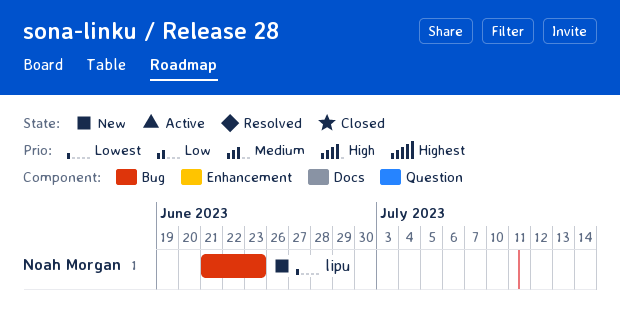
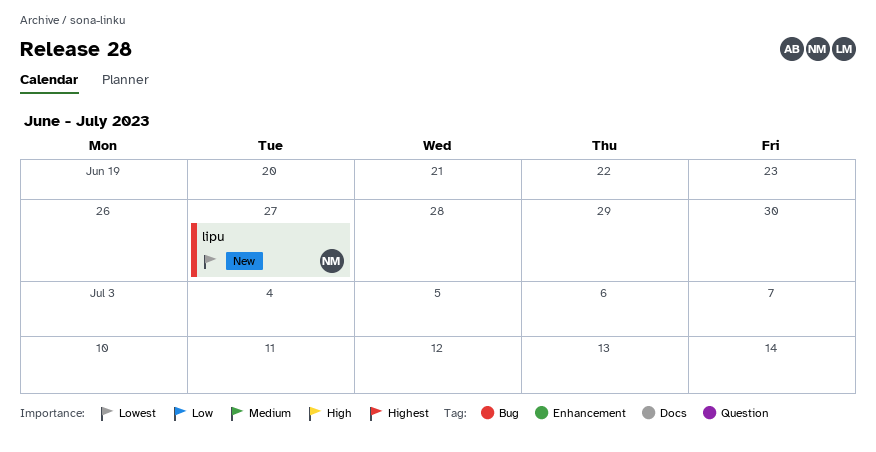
lipu, due: Jun 23 -> Jun 27

